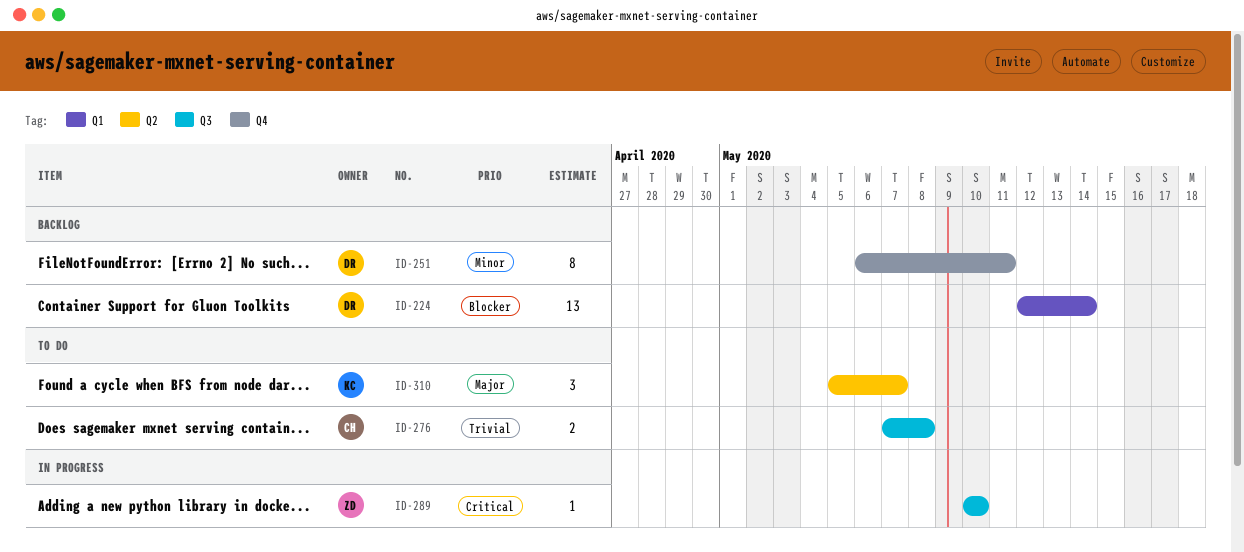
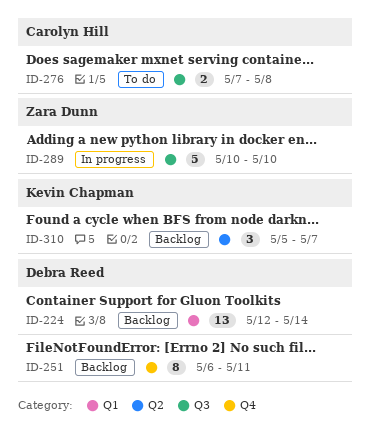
ID-289, estimate: 1 -> 5
ID-310, status: To do -> Backlog

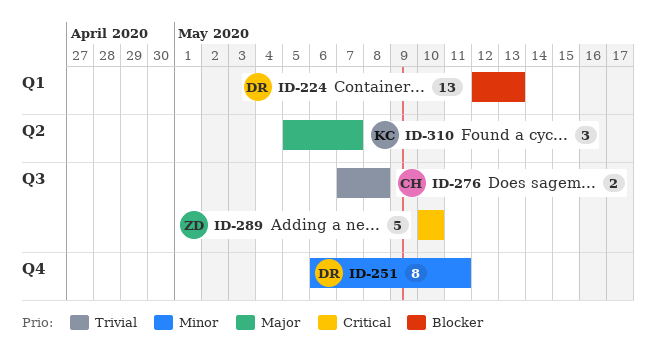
ID-224, due: May 14 -> May 13

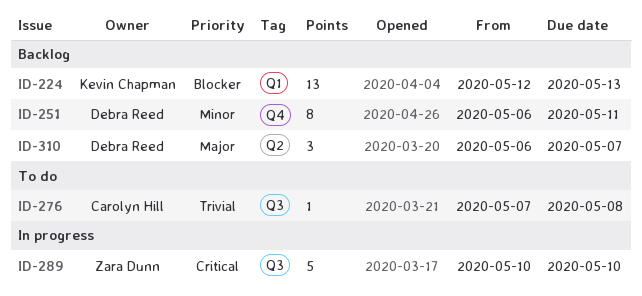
ID-224, owner: Debra Reed -> Kevin Chapman
ID-276, estimate: 2 -> 1
ID-310, owner: Kevin Chapman -> Debra Reed
ID-310, start: May 5 -> May 6

